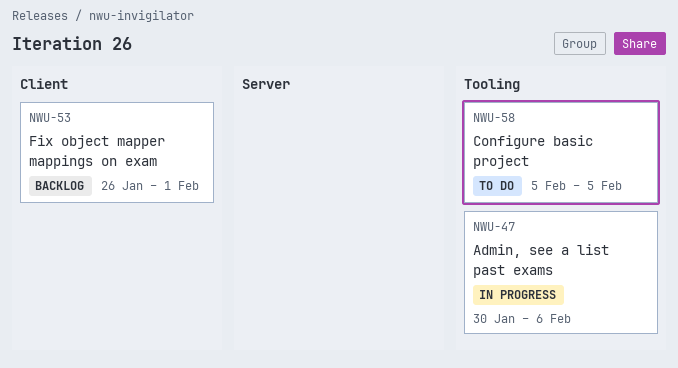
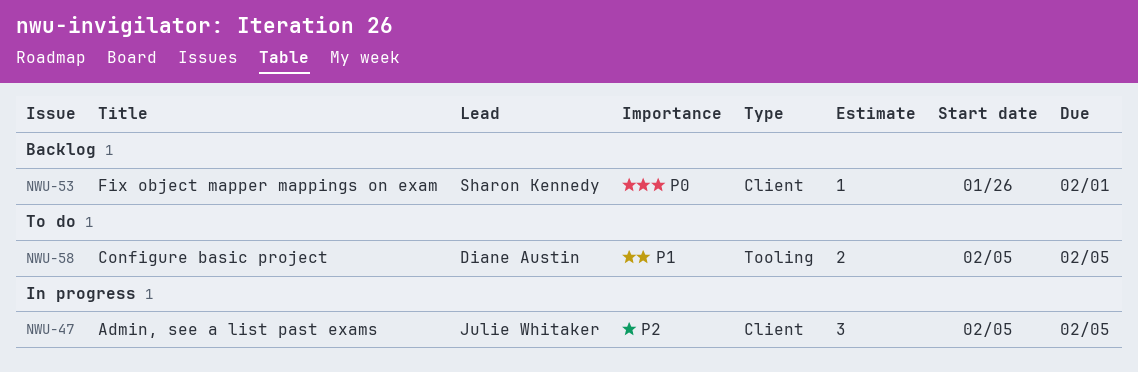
NWU-47, label: Tooling -> Client
NWU-47, start: Jan 30 -> Feb 5
NWU-47, due: Feb 6 -> Feb 5

